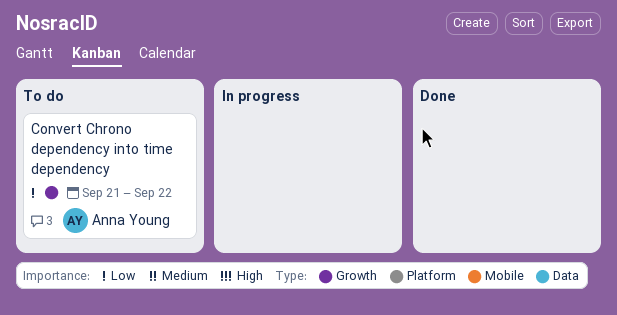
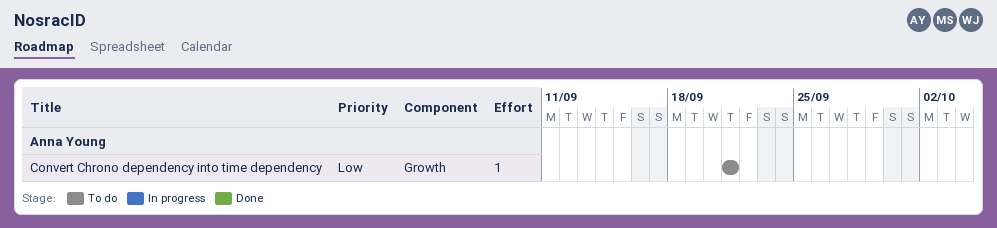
Convert Chrono dependency into time dependency, due: Sep 22 -> Sep 21

